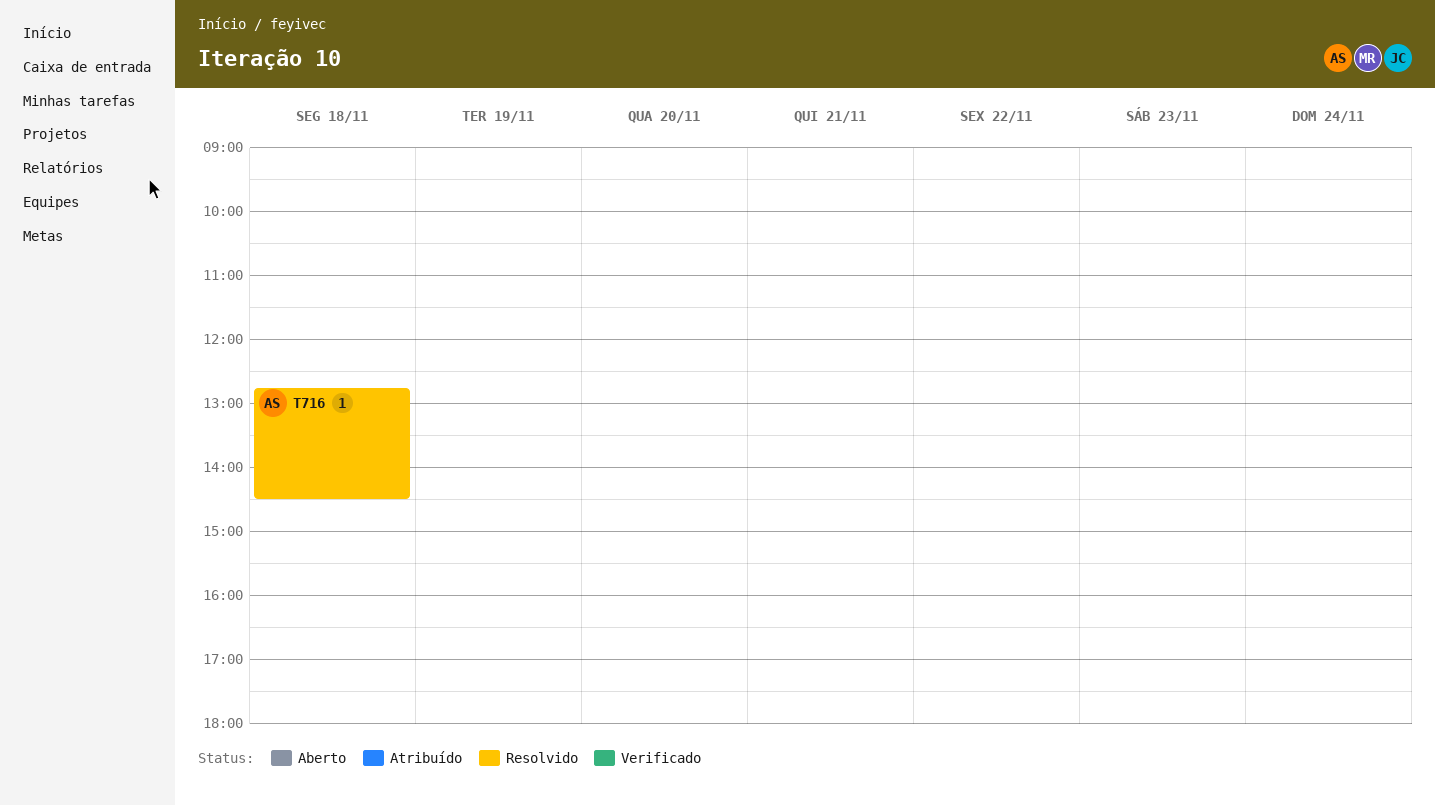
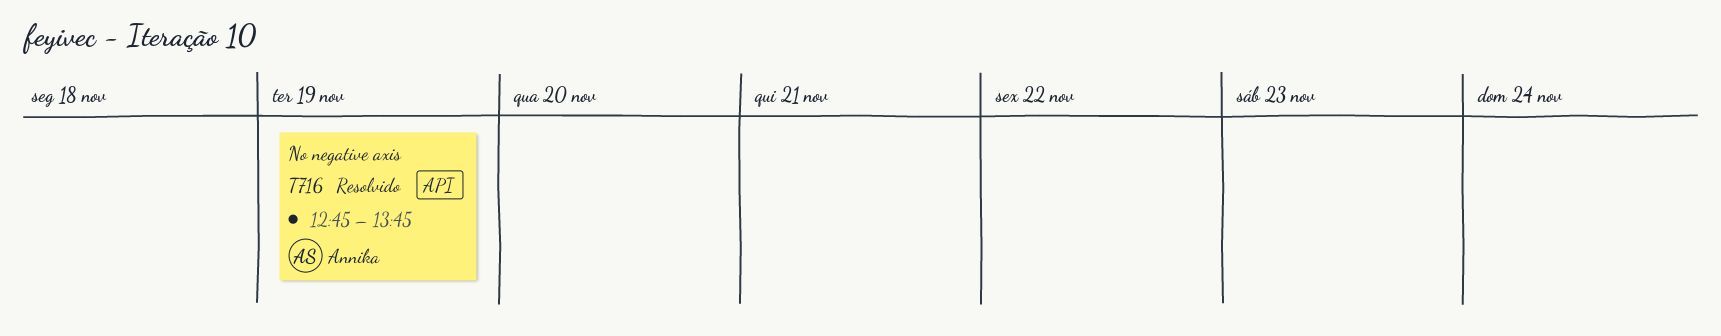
T716, day: Nov 18 -> Nov 19
T716, ends: 14:30 -> 13:45

